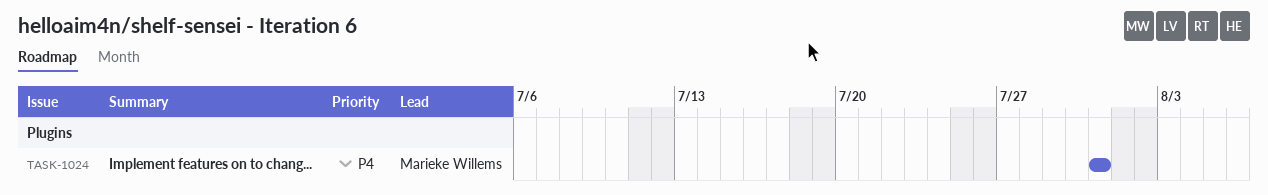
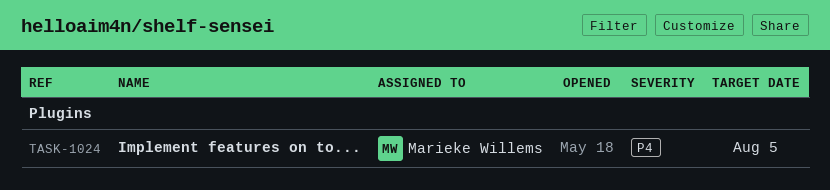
TASK-1024, due: Jul 31 -> Aug 5

